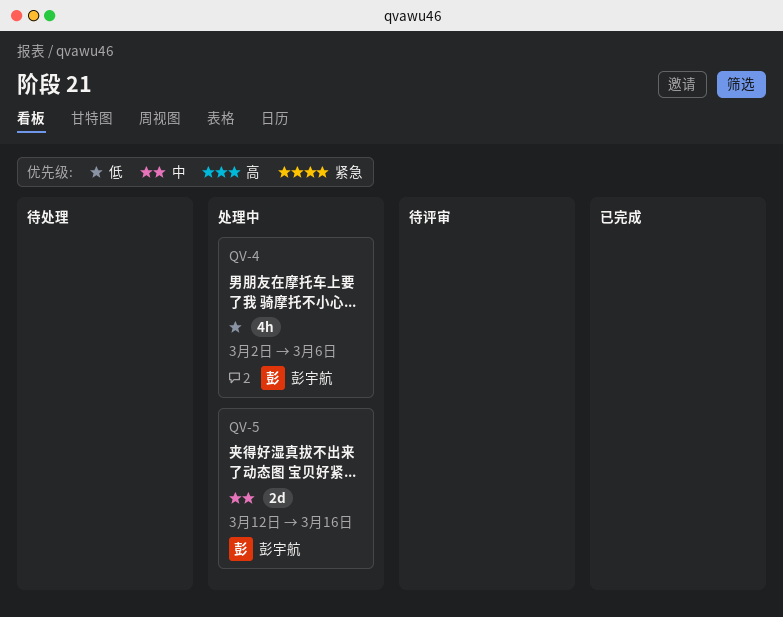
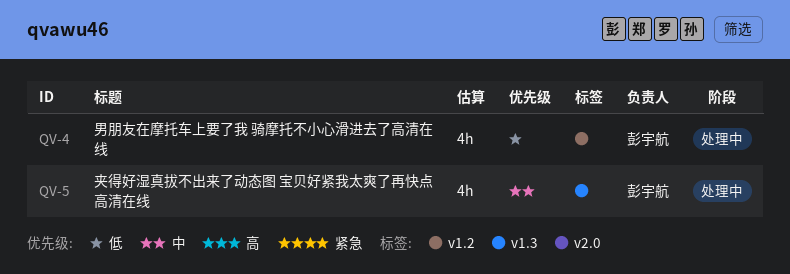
QV-5, estimate: 2d -> 4h

